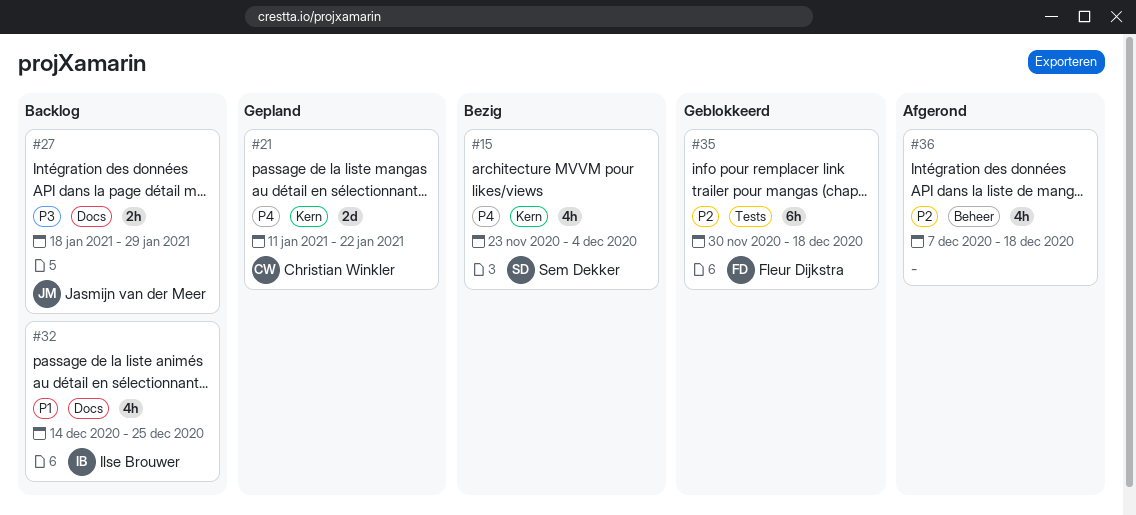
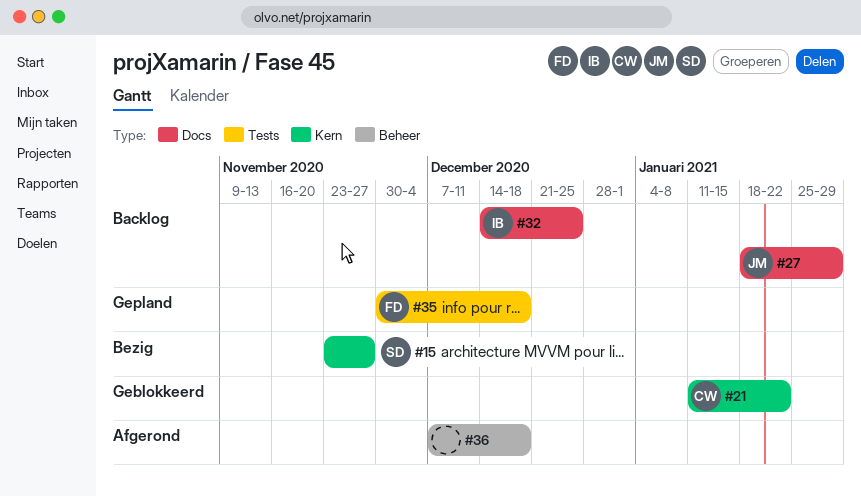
#15, due: Dec 4 -> Nov 27
#21, status: Gepland -> Geblokkeerd
#35, status: Geblokkeerd -> Gepland

